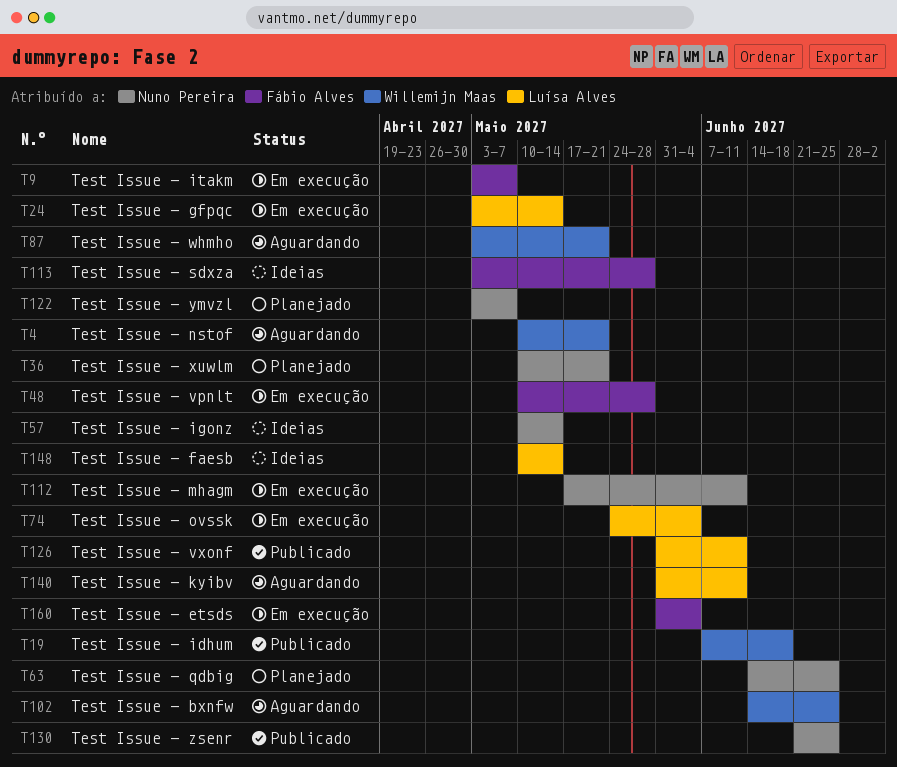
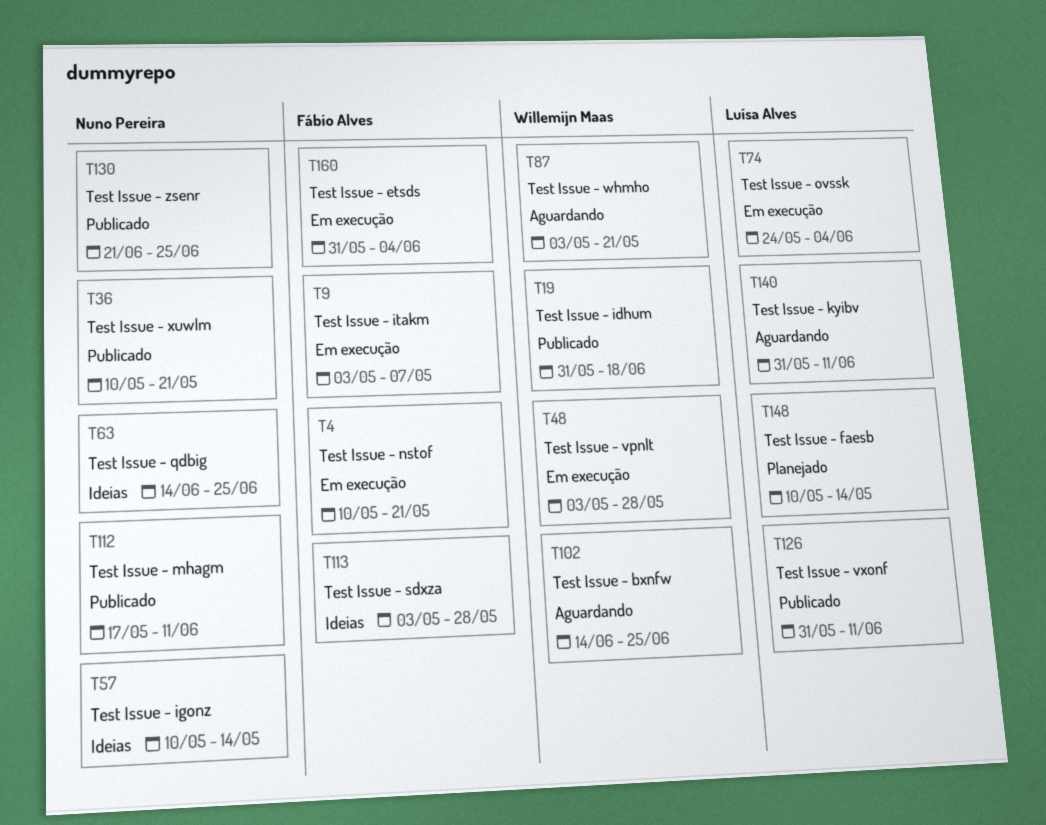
T4, status: Aguardando -> Em execução
T4, owner: Willemijn Maas -> Fábio Alves
T19, start: Jun 7 -> May 31
T24: present -> none
T36, status: Planejado -> Publicado
T48, owner: Fábio Alves -> Willemijn Maas
T48, start: May 10 -> May 3
T63, status: Planejado -> Ideias
T112, status: Em execução -> Publicado
T122: present -> none
T148, status: Ideias -> Planejado

